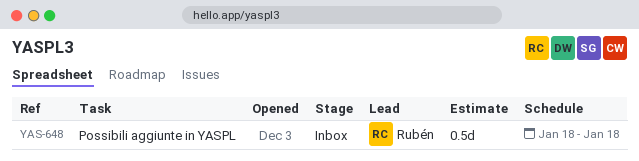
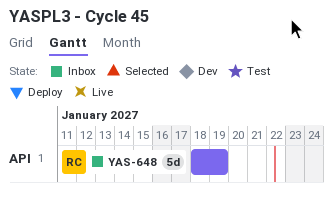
YAS-648, estimate: 0.5d -> 5d
YAS-648, due: Jan 18 -> Jan 19

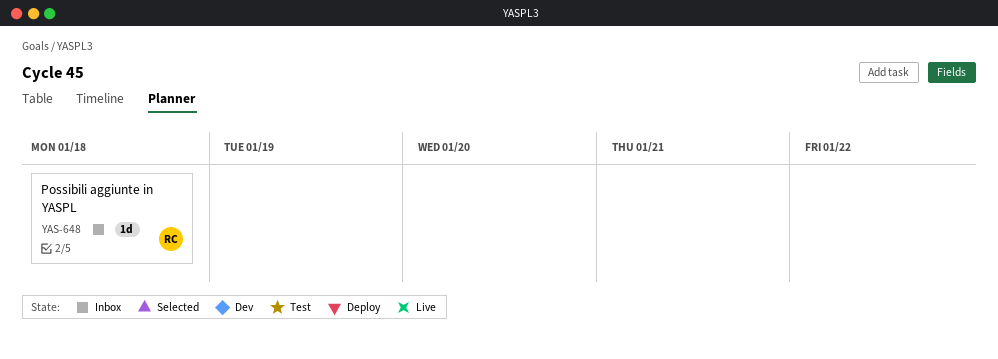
YAS-648, estimate: 5d -> 1d
YAS-648, due: Jan 19 -> Jan 18

